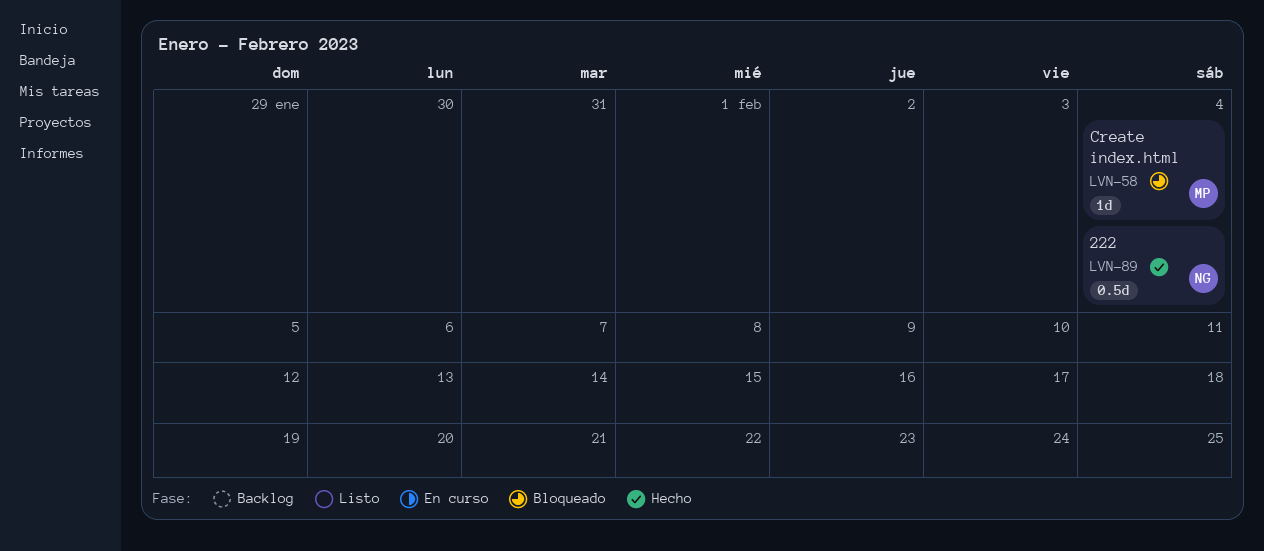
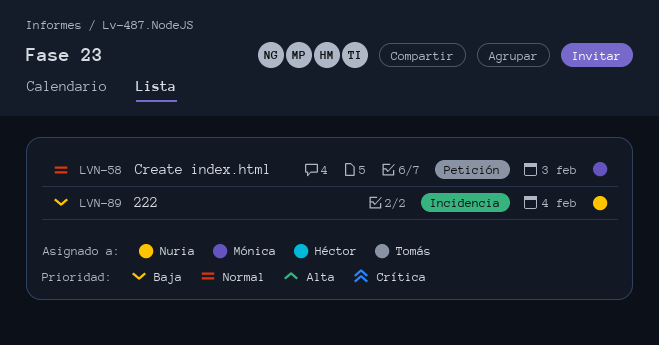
LVN-58, due: Feb 4 -> Feb 3

